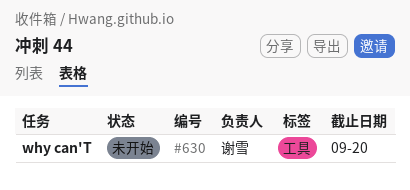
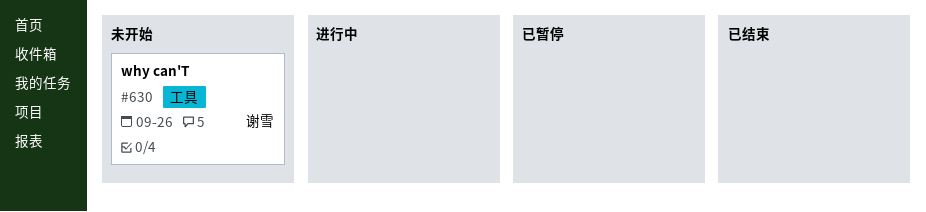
#630, due: Sep 20 -> Sep 26

